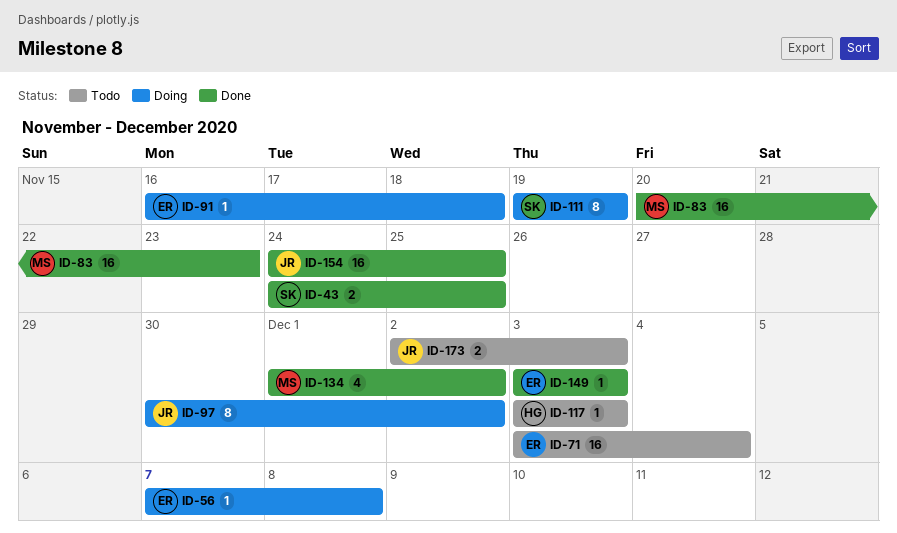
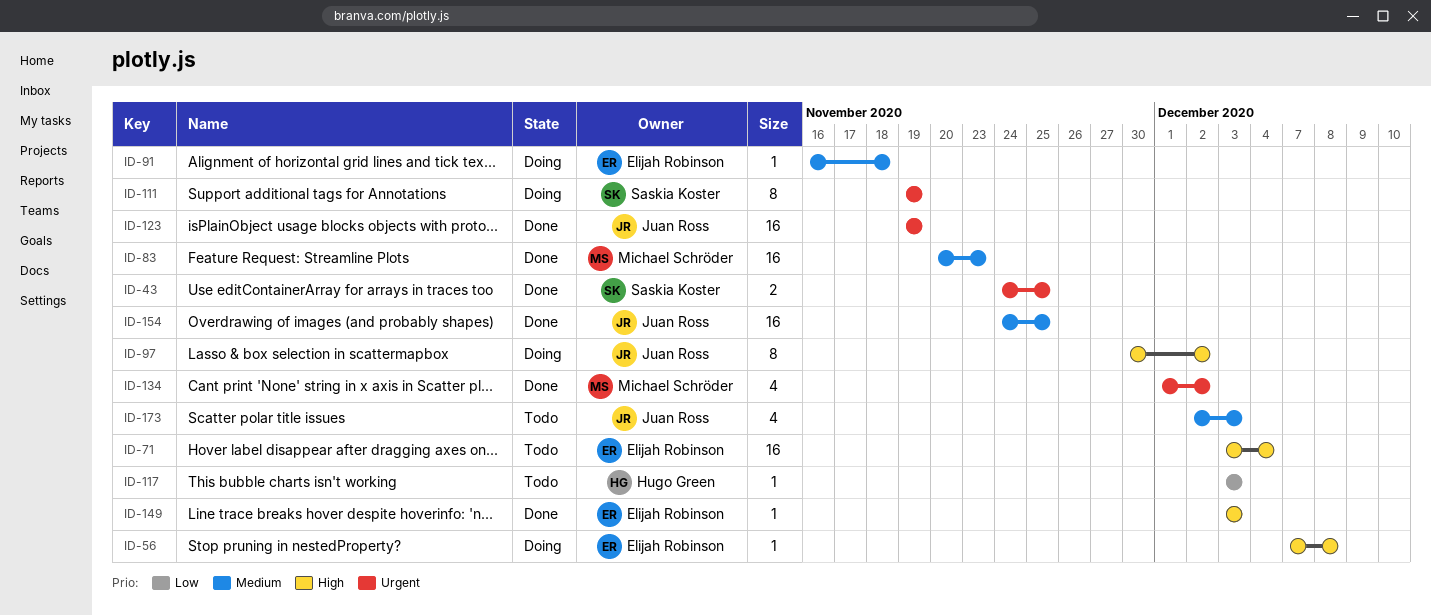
ID-123: none -> present
ID-173, estimate: 2 -> 4

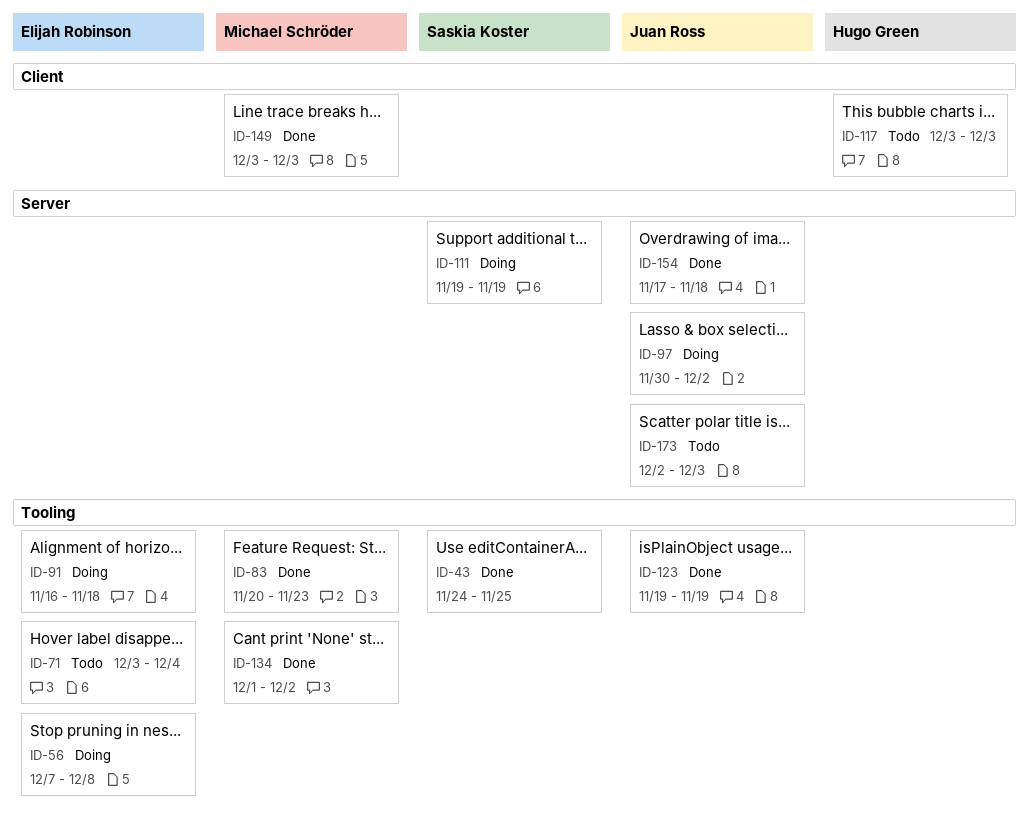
ID-149, owner: Elijah Robinson -> Michael Schröder
ID-154, start: Nov 24 -> Nov 17
ID-154, due: Nov 25 -> Nov 18

